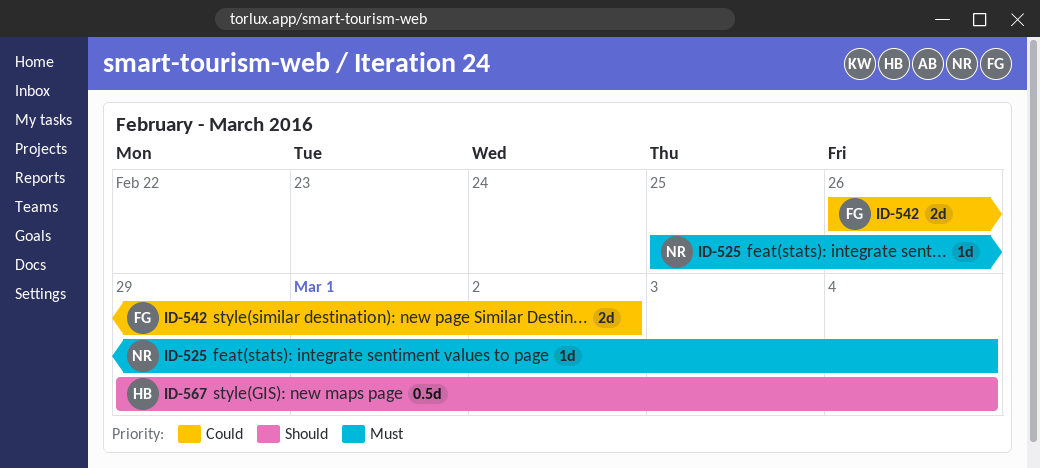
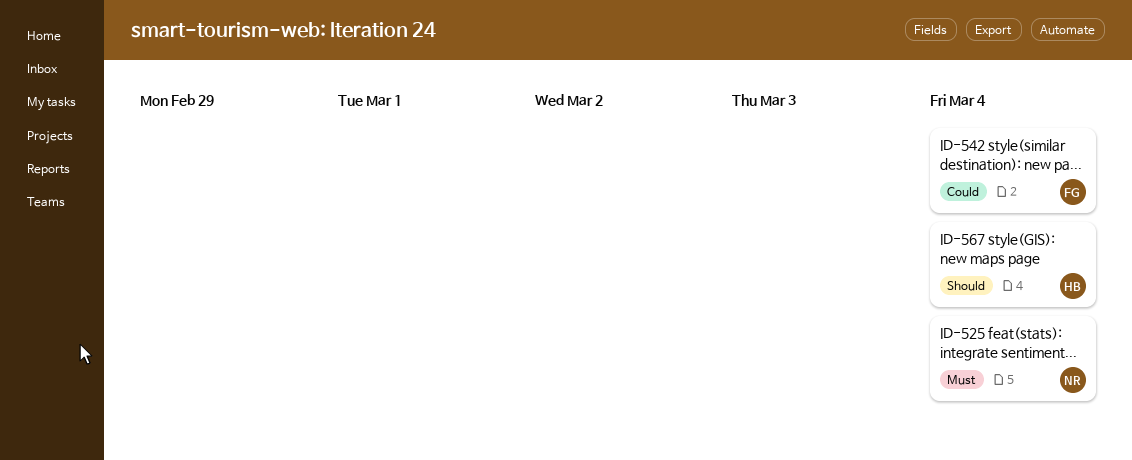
ID-542, due: Mar 2 -> Mar 4

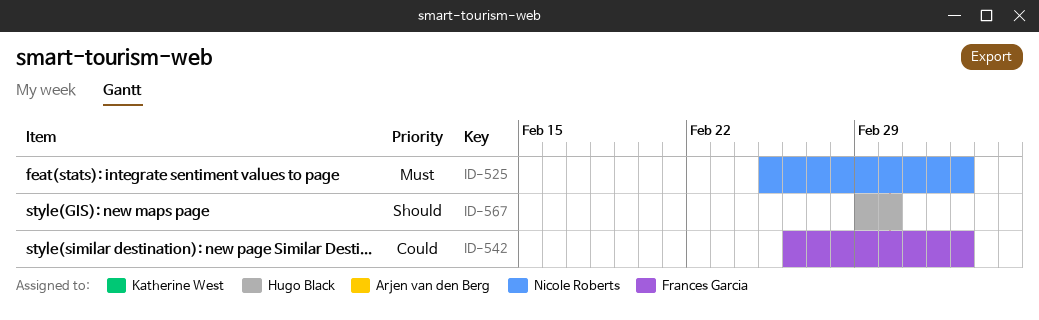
ID-567, due: Mar 4 -> Mar 1

